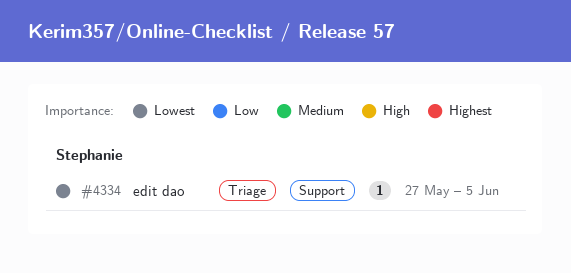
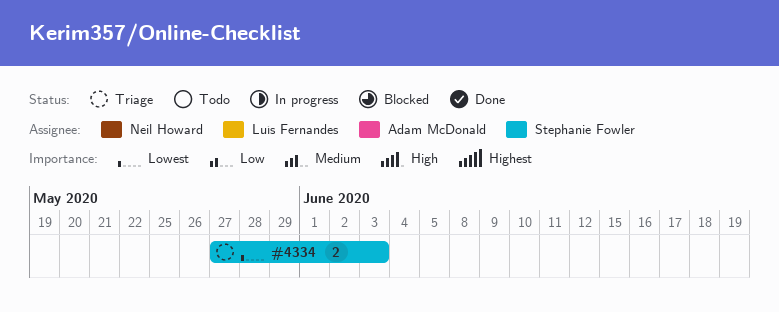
#4334, estimate: 1 -> 2
#4334, due: Jun 5 -> Jun 3

